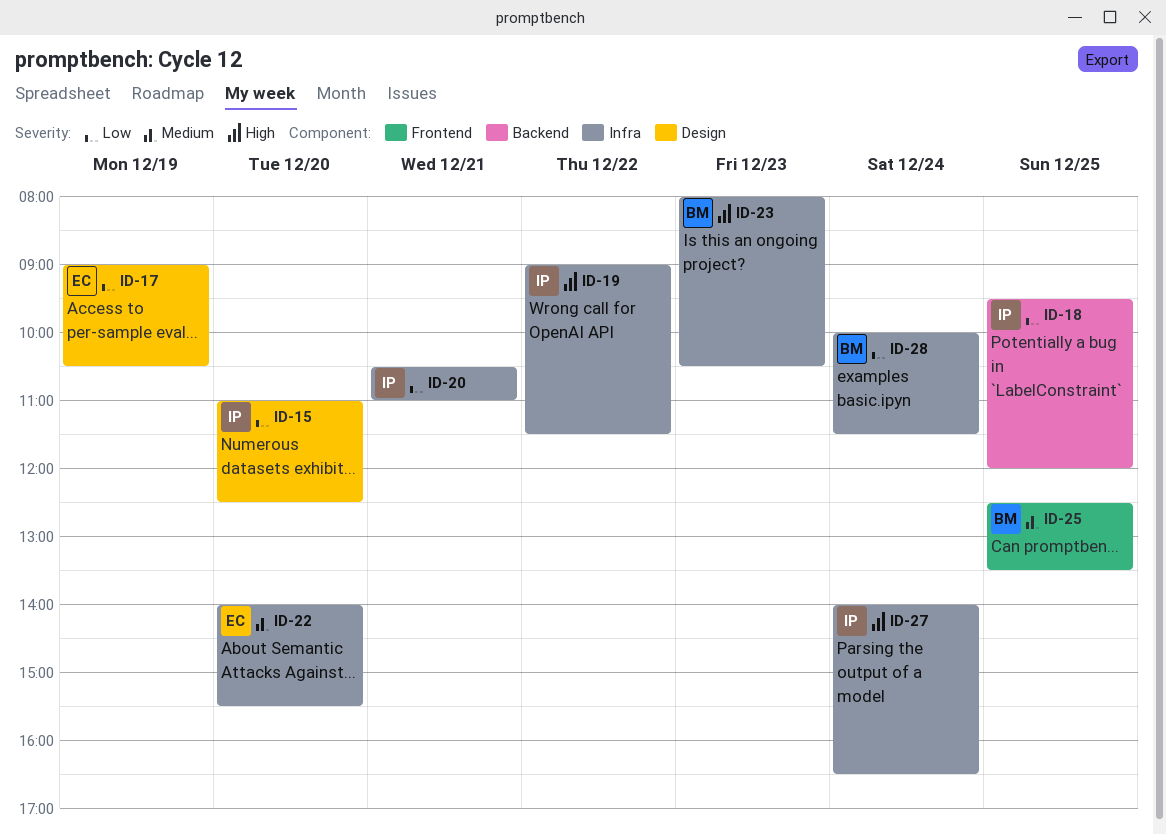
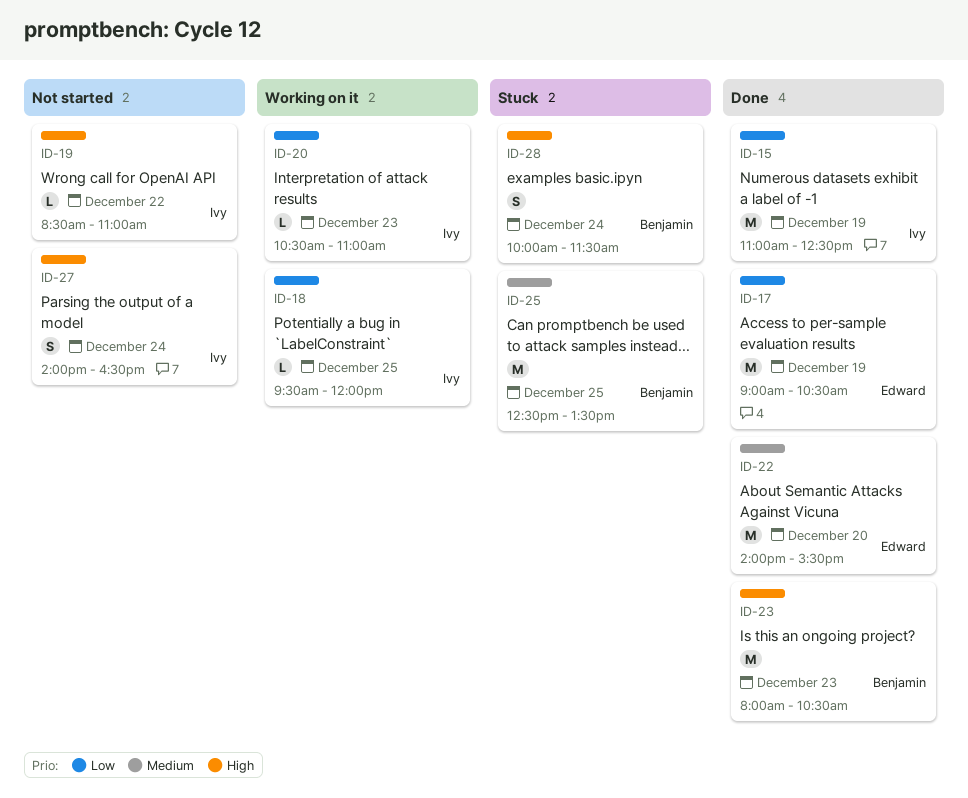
ID-15, day: Dec 20 -> Dec 19
ID-19, begins: 09:00 -> 08:30
ID-19, ends: 11:30 -> 11:00
ID-20, day: Dec 21 -> Dec 23
ID-28, priority: Low -> High

